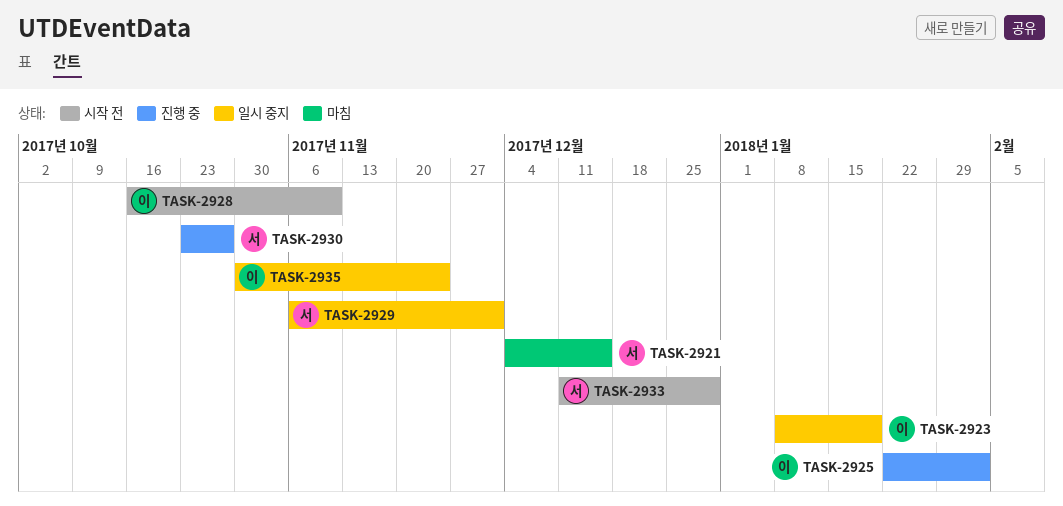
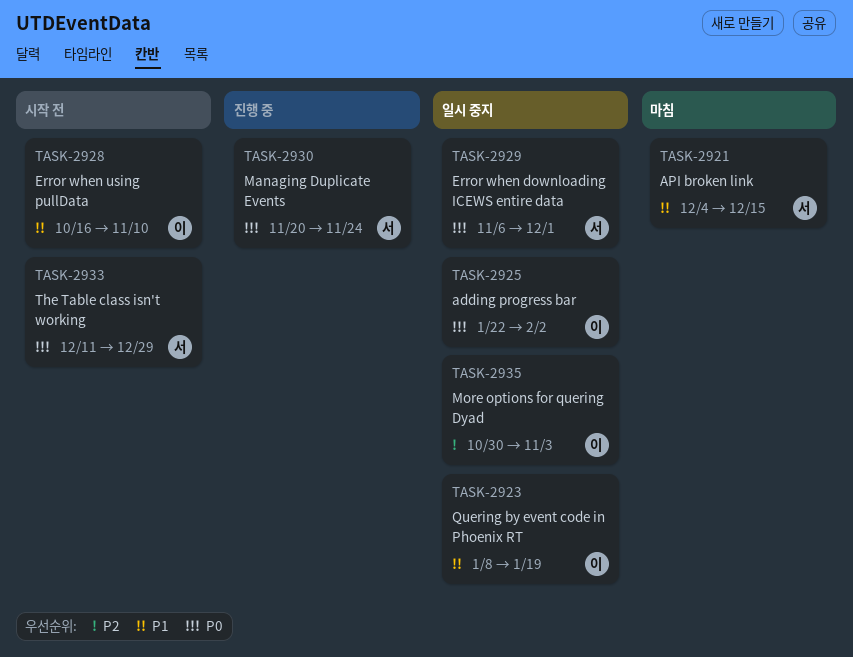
TASK-2925, status: 진행 중 -> 일시 중지
TASK-2930, start: Oct 23 -> Nov 20
TASK-2930, due: Oct 27 -> Nov 24
TASK-2935, due: Nov 24 -> Nov 3

